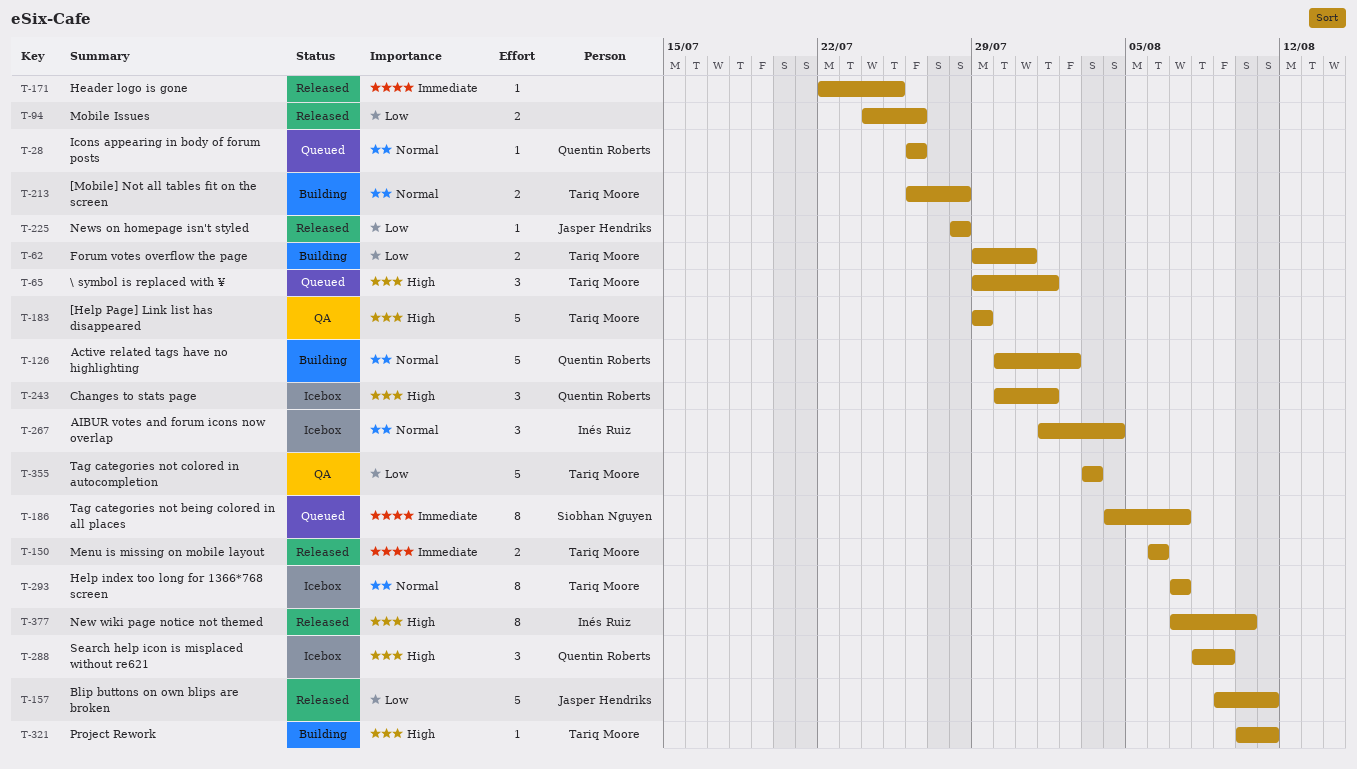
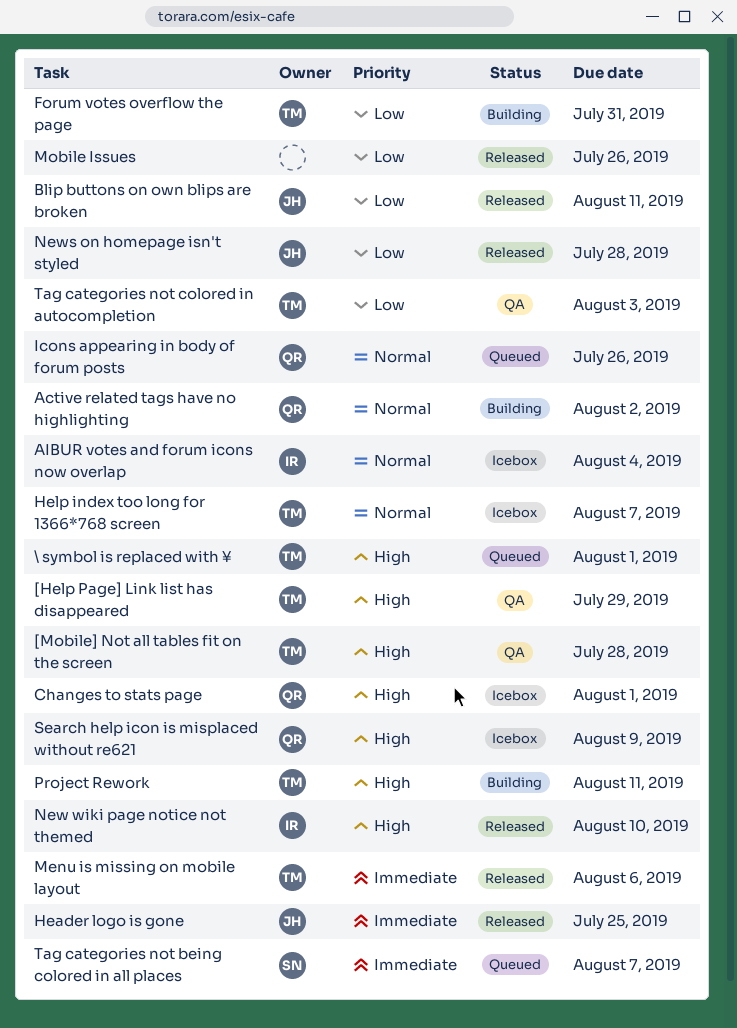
[Mobile] Not all tables fit on the screen, status: Building -> QA
[Mobile] Not all tables fit on the screen, priority: Normal -> High
Header logo is gone, owner: none -> Jasper Hendriks

